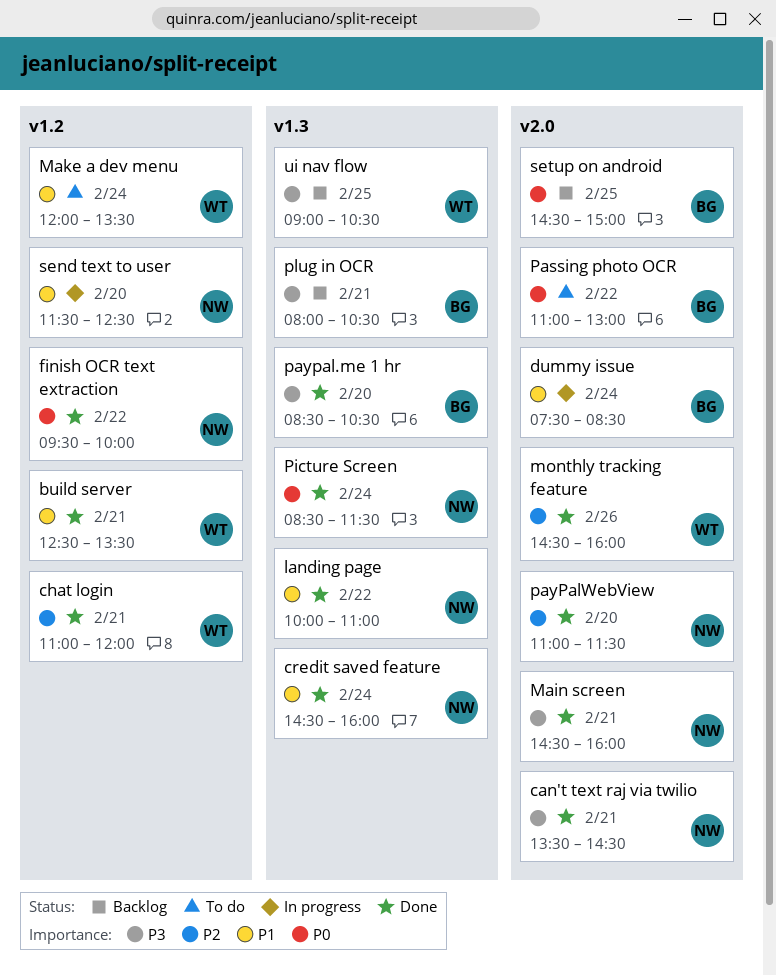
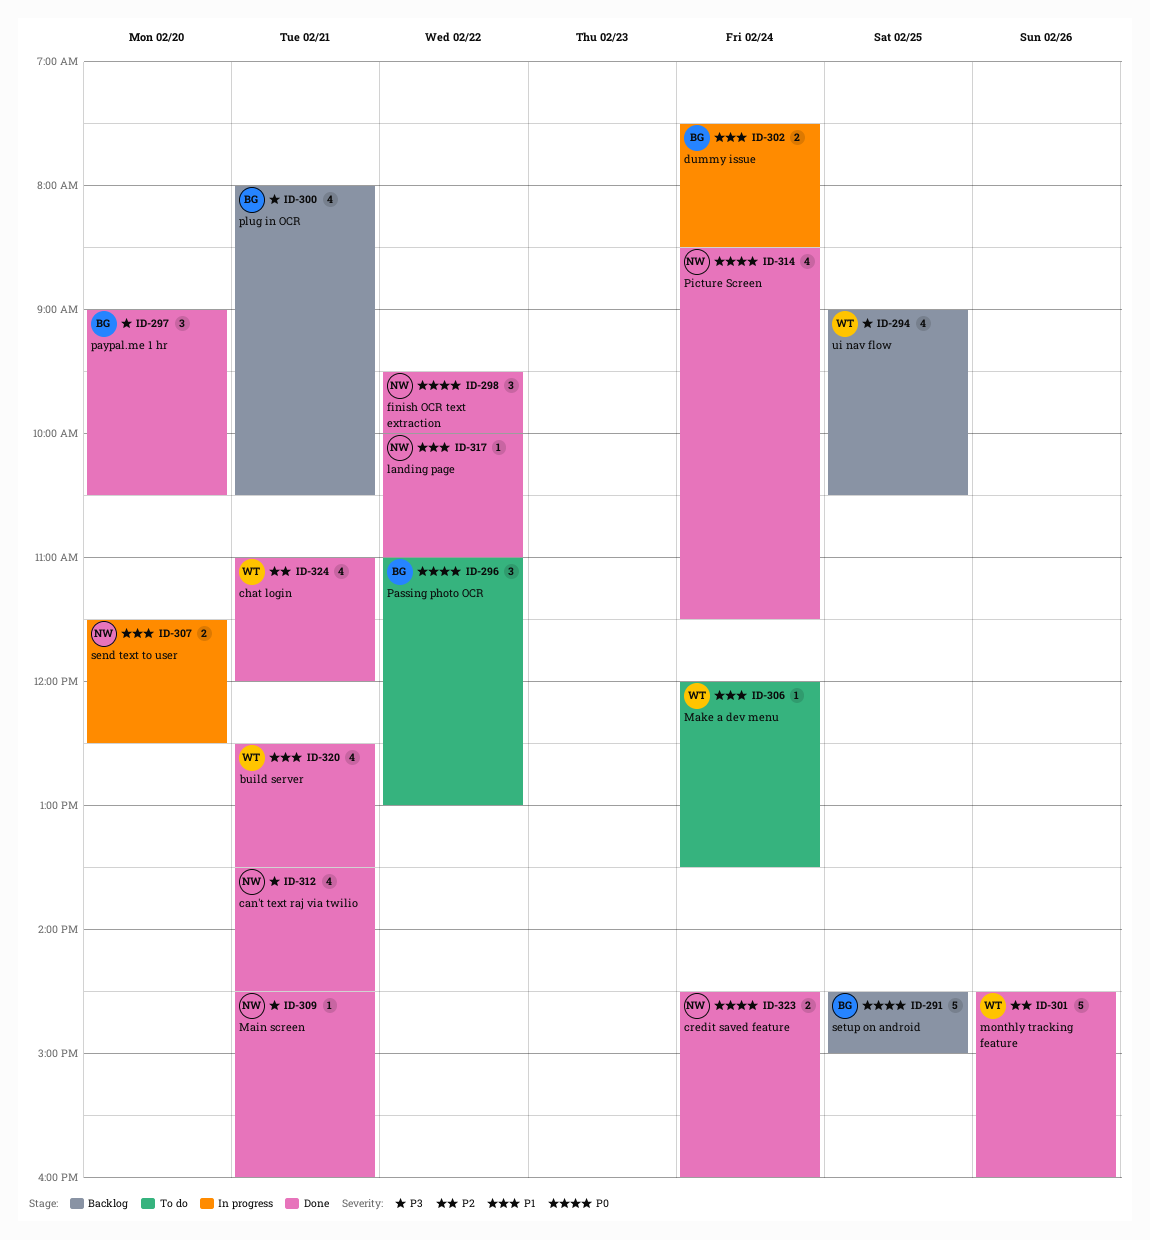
credit saved feature, priority: P1 -> P0
paypal.me 1 hr, begins: 08:30 -> 09:00
payPalWebView: present -> none

